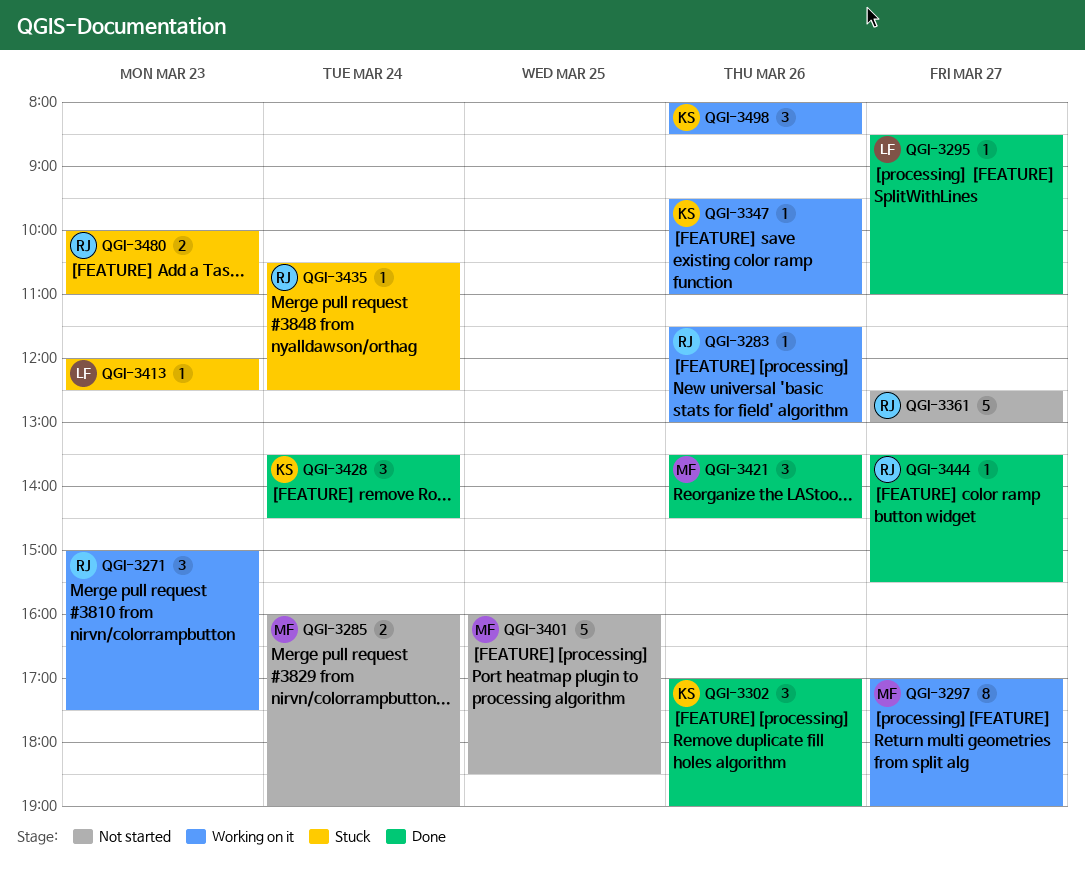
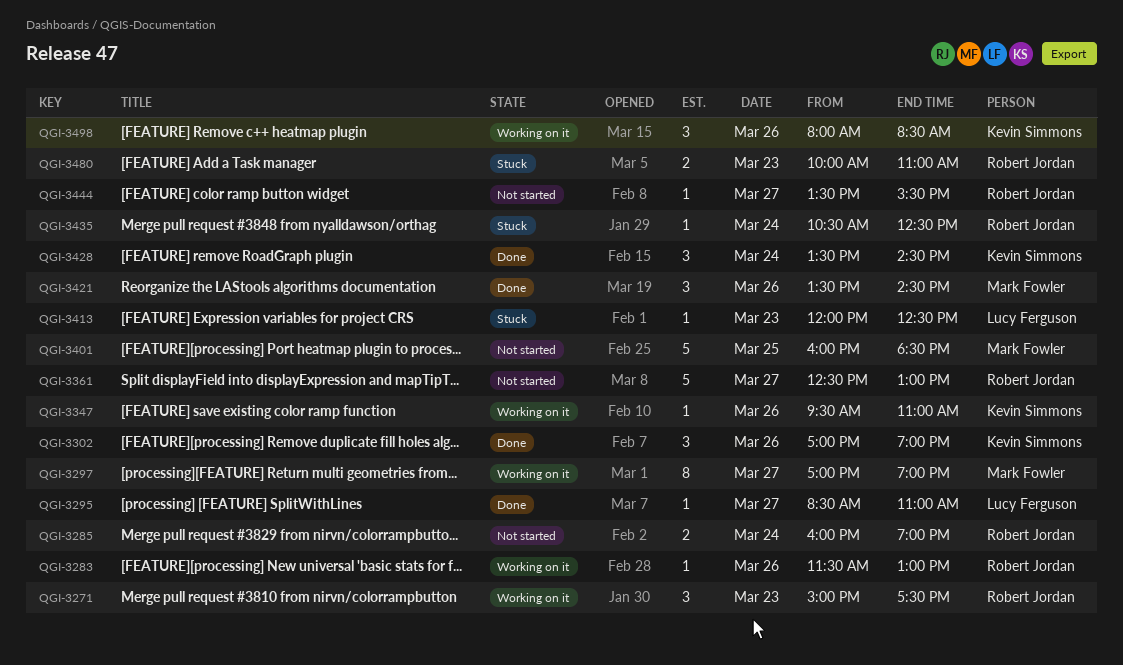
QGI-3285, owner: Mark Fowler -> Robert Jordan
QGI-3444, status: Done -> Not started

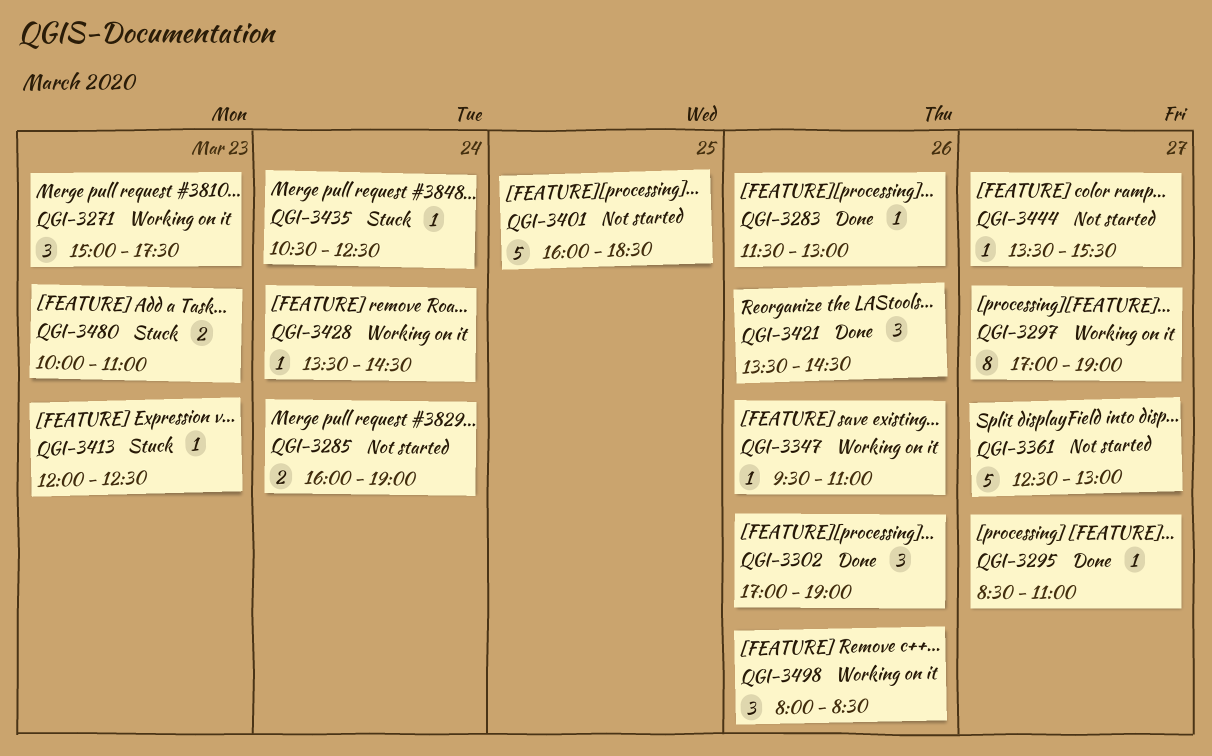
QGI-3283, status: Working on it -> Done
QGI-3428, status: Done -> Working on it
QGI-3428, estimate: 3 -> 1

